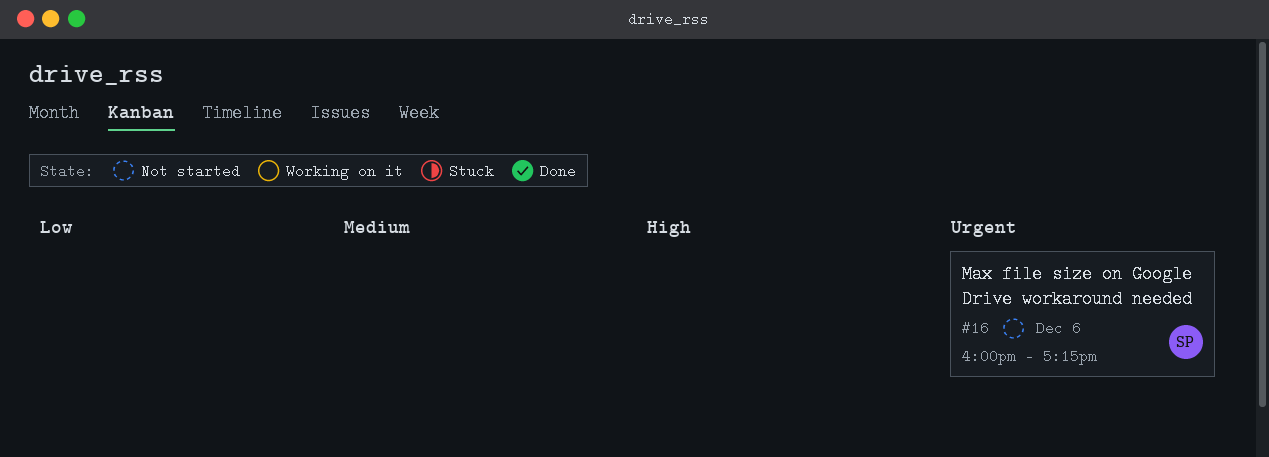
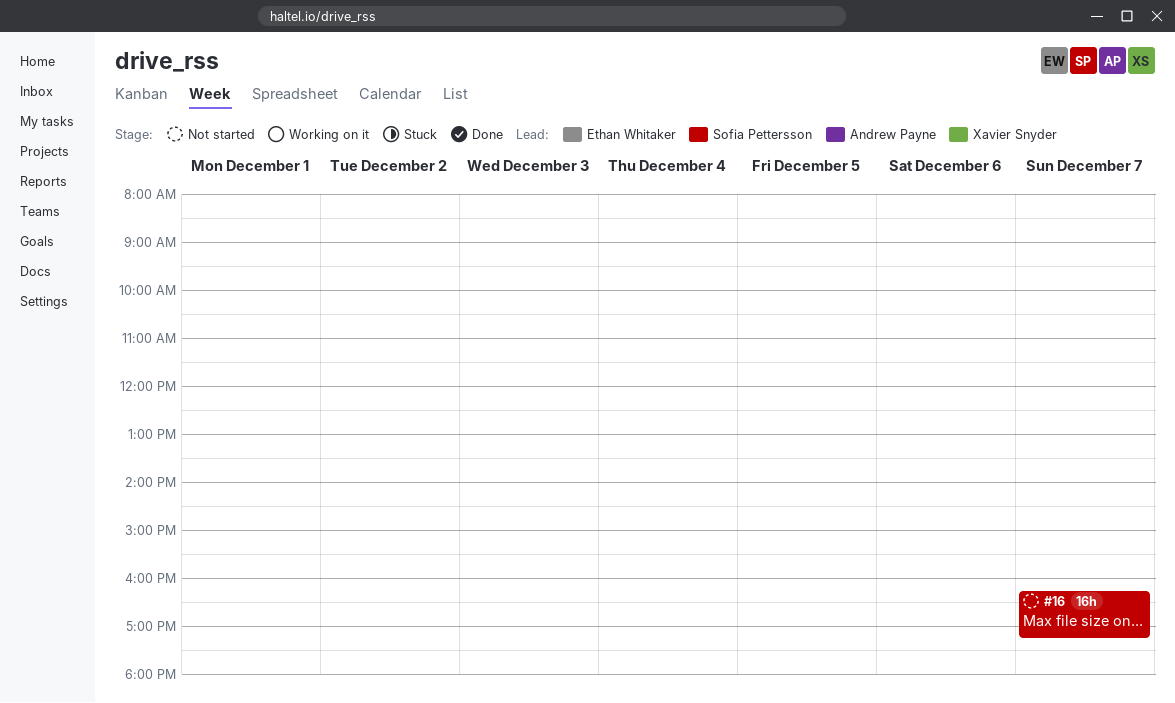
#16, day: Dec 6 -> Dec 7
#16, begins: 16:00 -> 16:15

